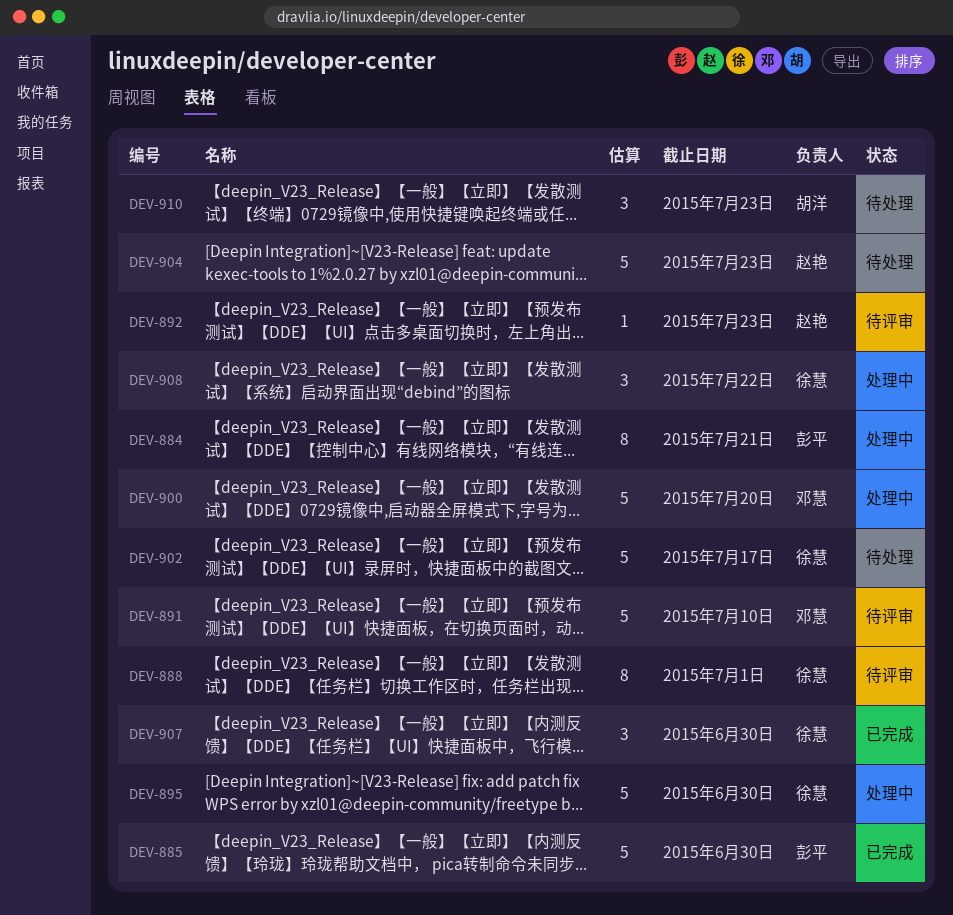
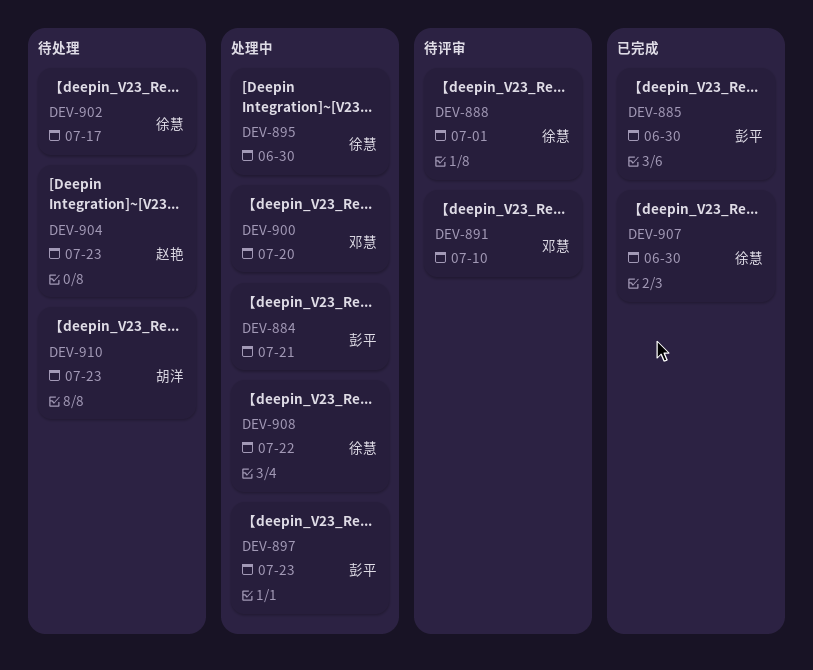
DEV-892: present -> none
DEV-897: none -> present

